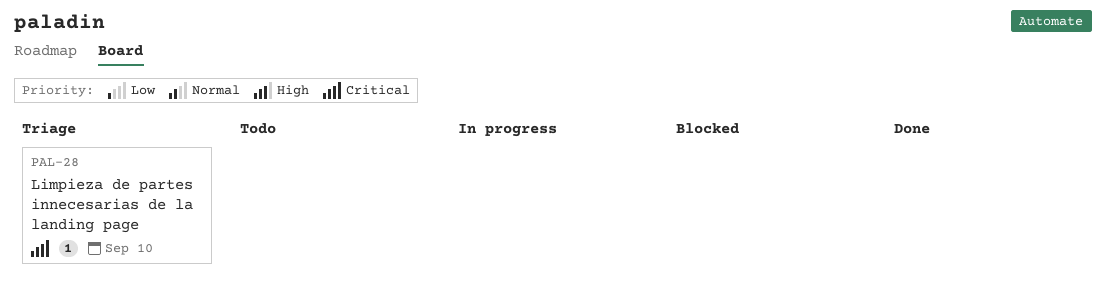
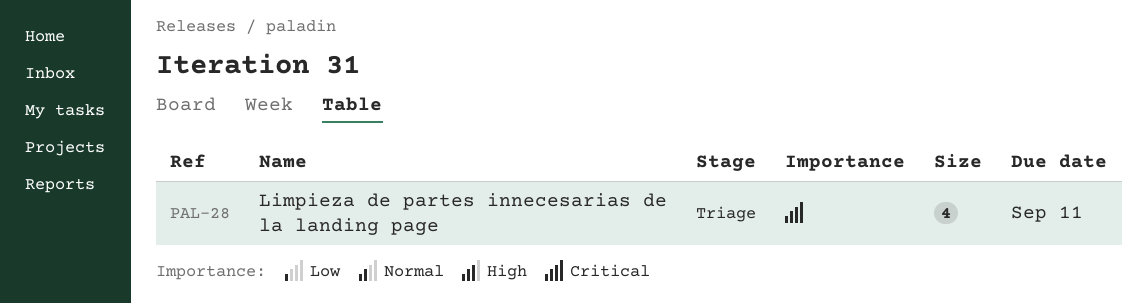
PAL-28, estimate: 1 -> 4
PAL-28, due: Sep 10 -> Sep 11

